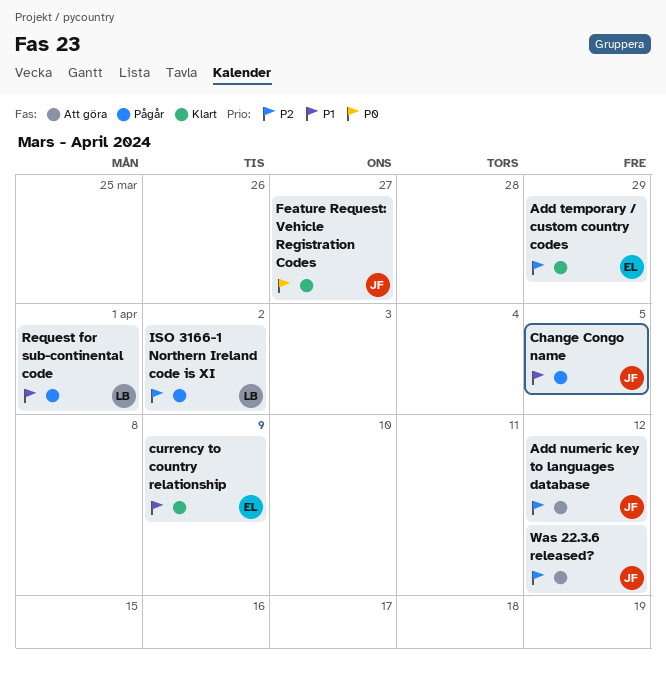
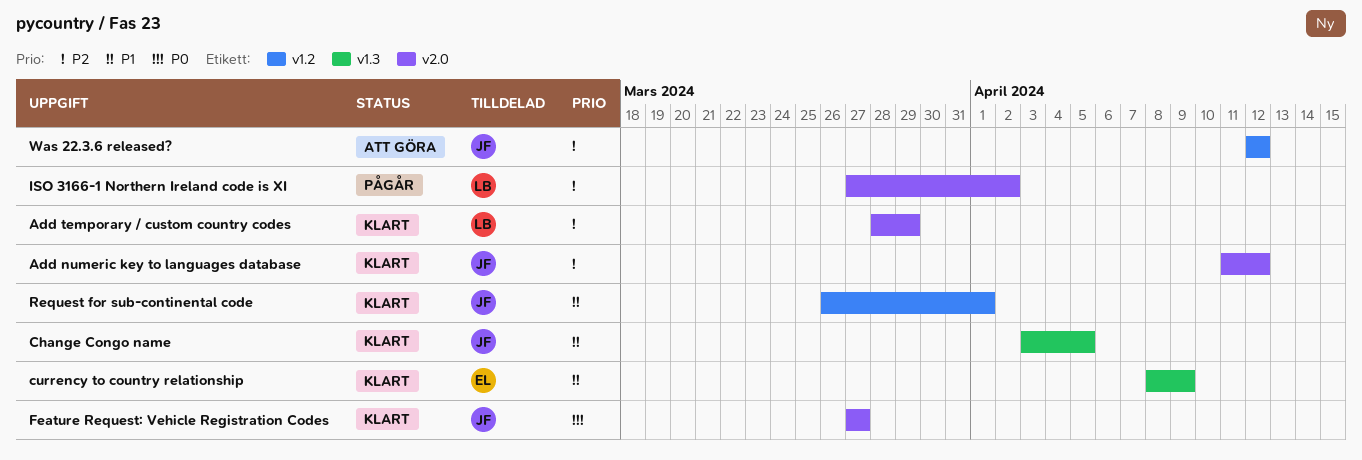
Add numeric key to languages database, status: Att göra -> Klart
Add temporary / custom country codes, owner: EL -> LB
Change Congo name, status: Pågår -> Klart
Request for sub-continental code, status: Pågår -> Klart
Request for sub-continental code, owner: LB -> JF

